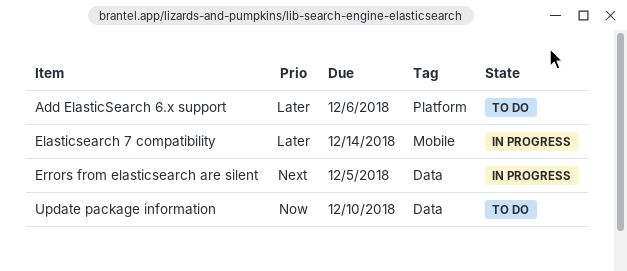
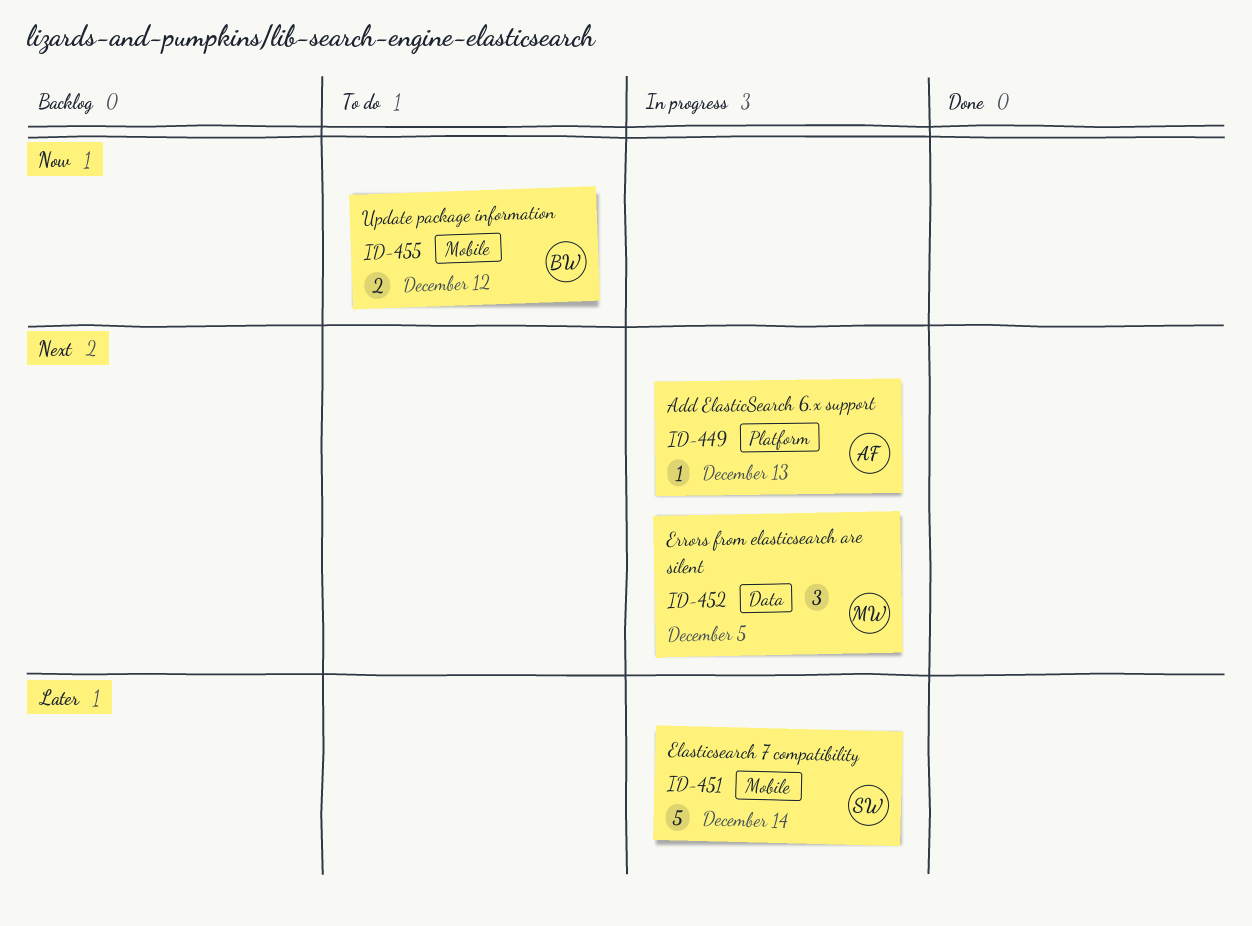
Add ElasticSearch 6.x support, status: To do -> In progress
Add ElasticSearch 6.x support, priority: Later -> Next
Add ElasticSearch 6.x support, due: Dec 6 -> Dec 13
Update package information, label: Data -> Mobile
Update package information, due: Dec 10 -> Dec 12

